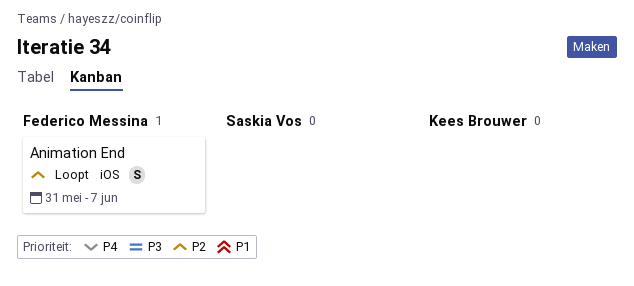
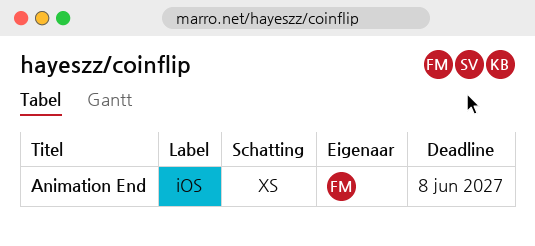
Animation End, estimate: S -> XS
Animation End, due: Jun 7 -> Jun 8

